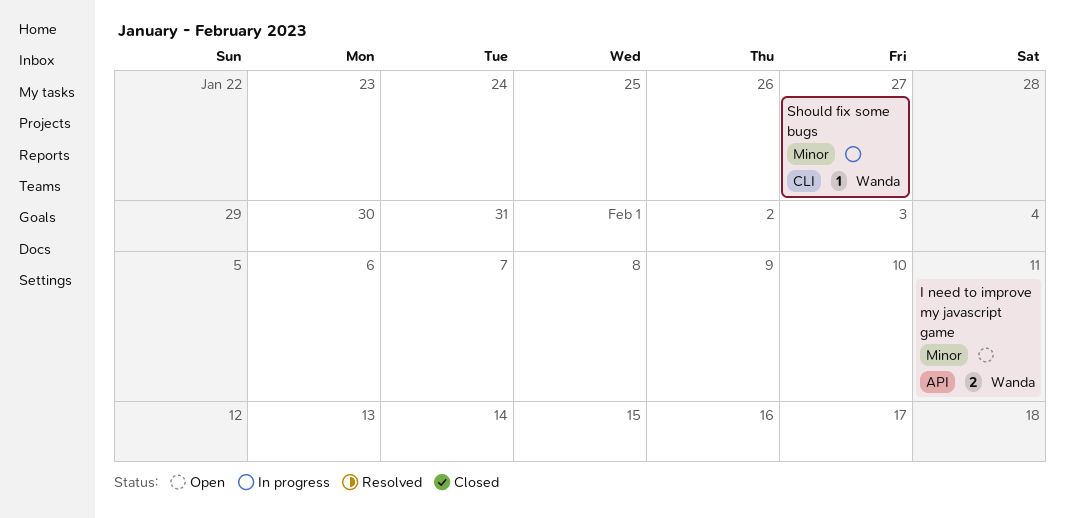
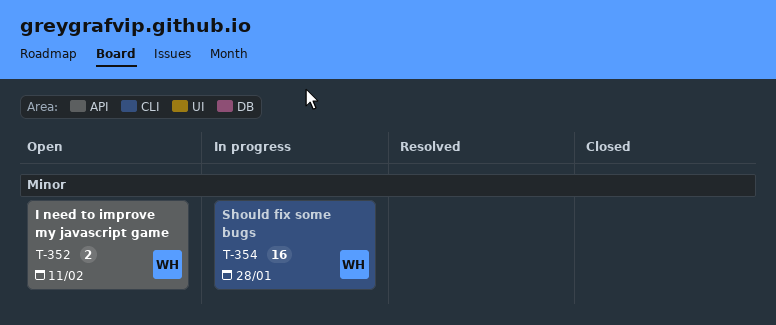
Should fix some bugs, estimate: 1 -> 16
Should fix some bugs, due: Jan 27 -> Jan 28

